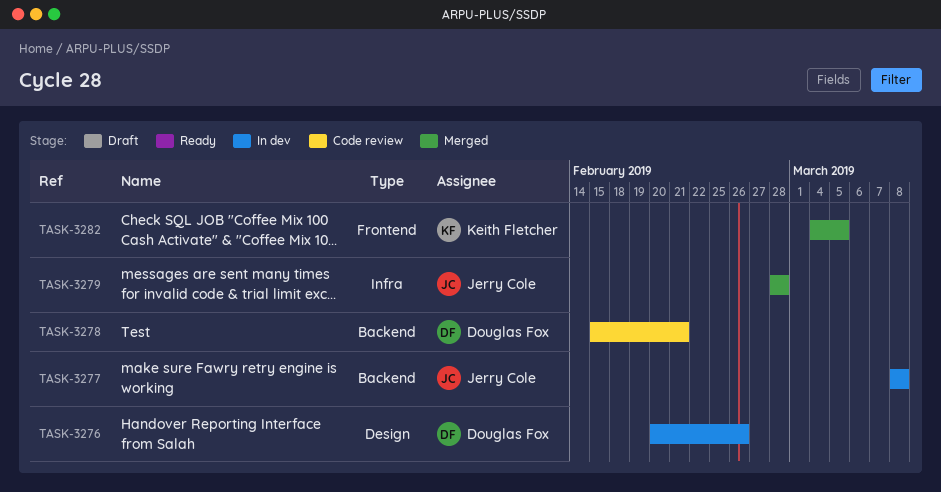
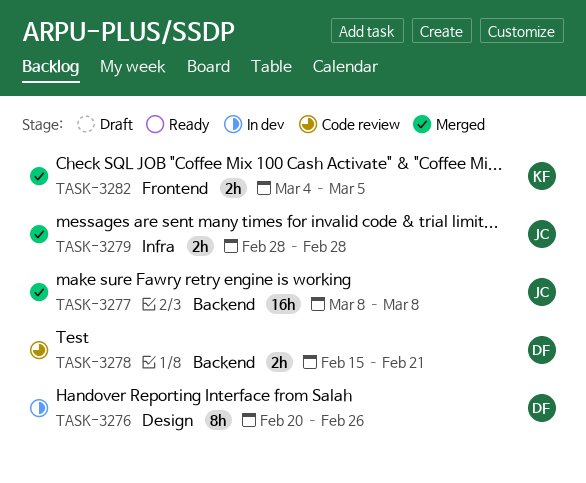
TASK-3277, status: In dev -> Merged

